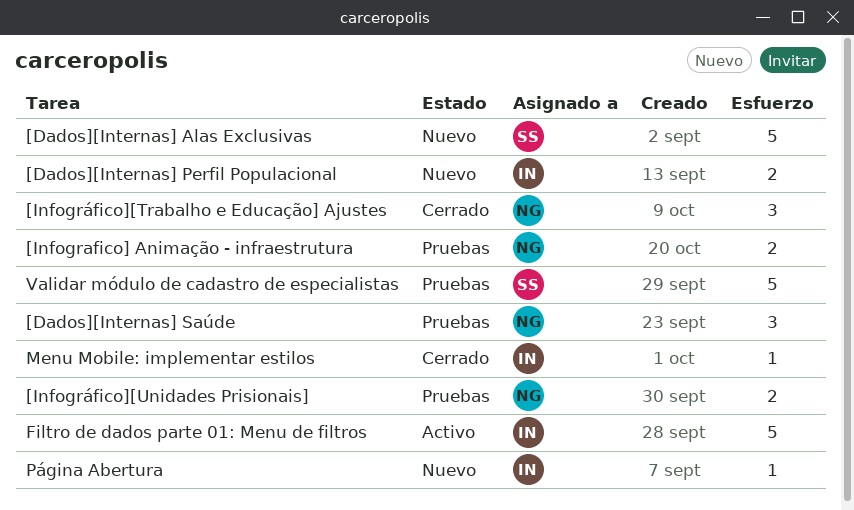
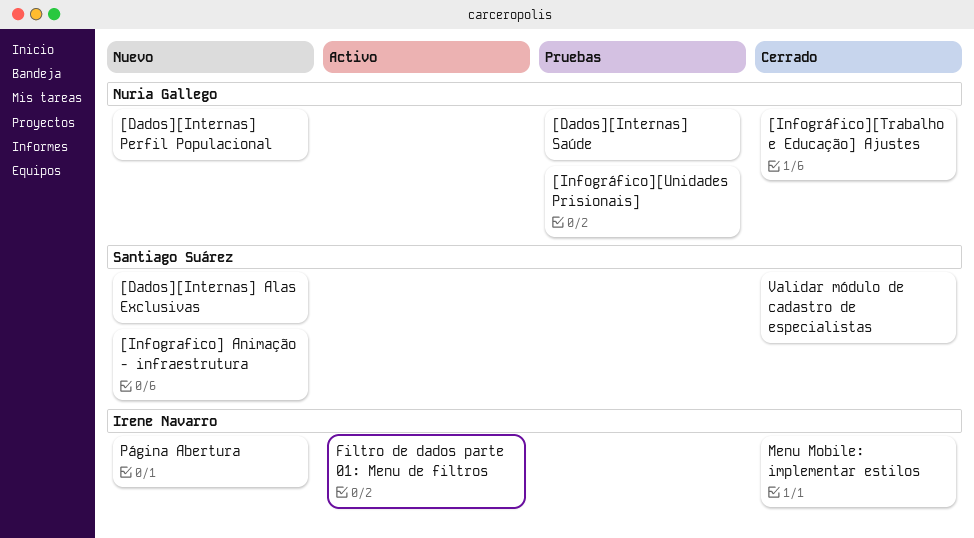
[Dados][Internas] Perfil Populacional, owner: Irene Navarro -> Nuria Gallego
[Infografico] Animação - infraestrutura, status: Pruebas -> Nuevo
[Infografico] Animação - infraestrutura, owner: Nuria Gallego -> Santiago Suárez
Validar módulo de cadastro de especialistas, status: Pruebas -> Cerrado

